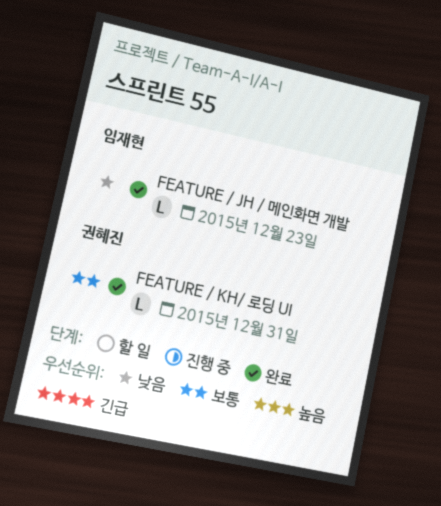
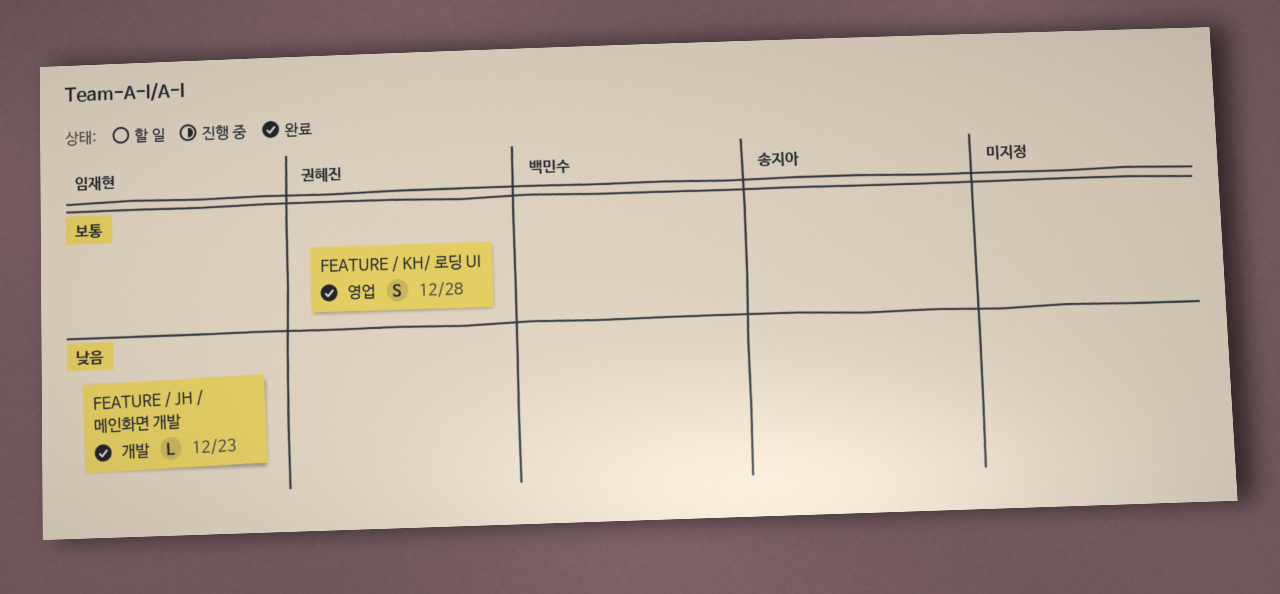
FEATURE / KH/ 로딩 UI, estimate: L -> S
FEATURE / KH/ 로딩 UI, due: Dec 31 -> Dec 28

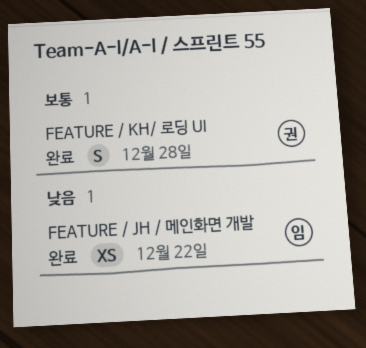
FEATURE / JH / 메인화면 개발, estimate: L -> XS
FEATURE / JH / 메인화면 개발, due: Dec 23 -> Dec 22

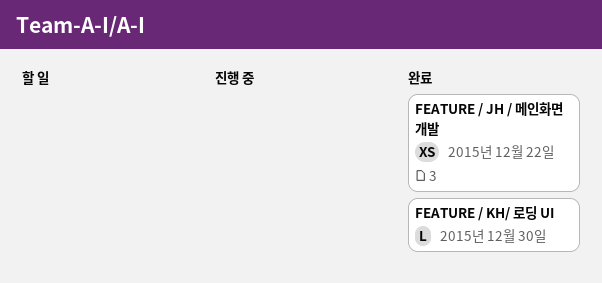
FEATURE / KH/ 로딩 UI, estimate: S -> L
FEATURE / KH/ 로딩 UI, due: Dec 28 -> Dec 30

